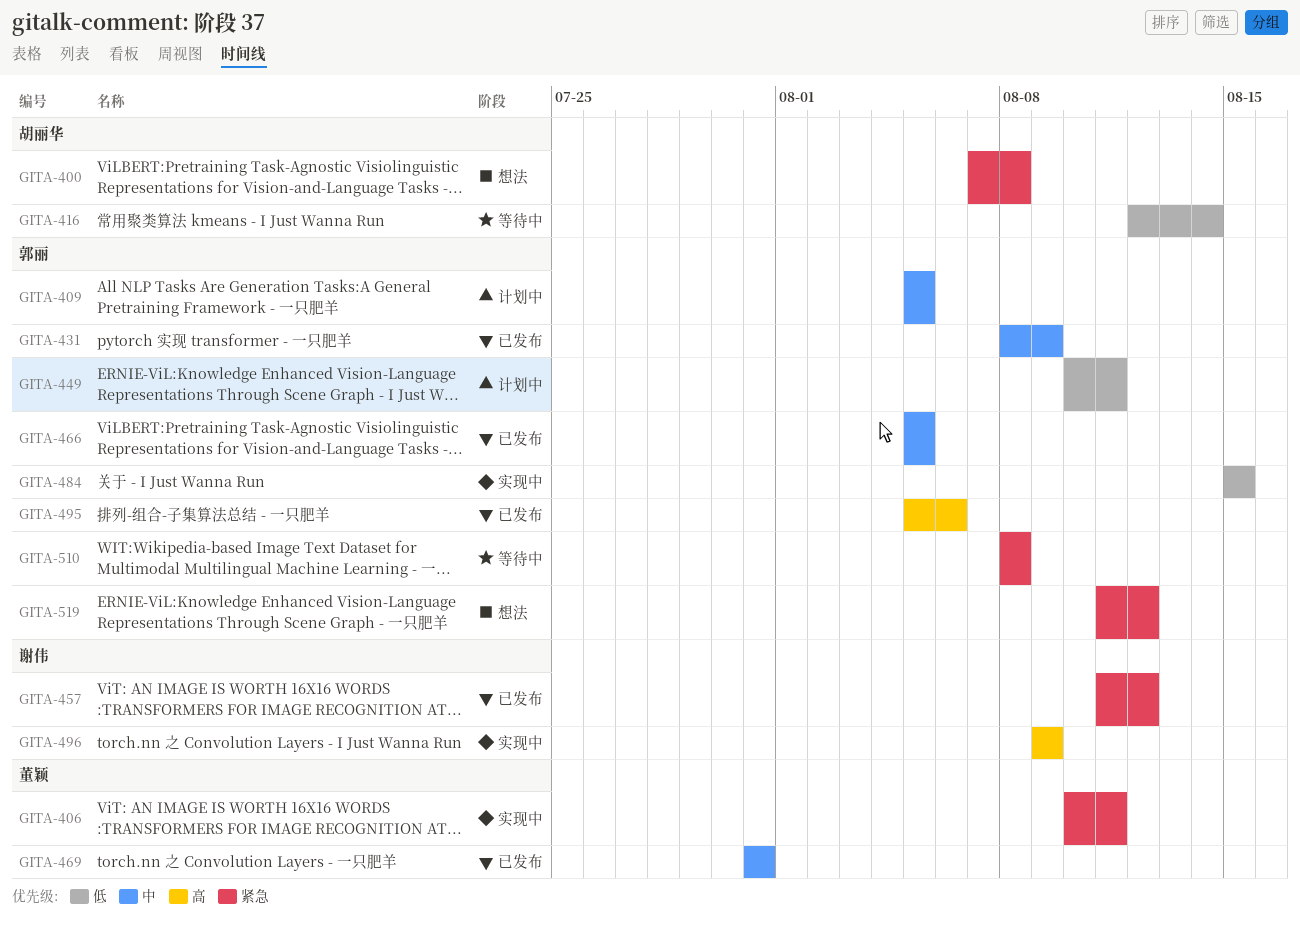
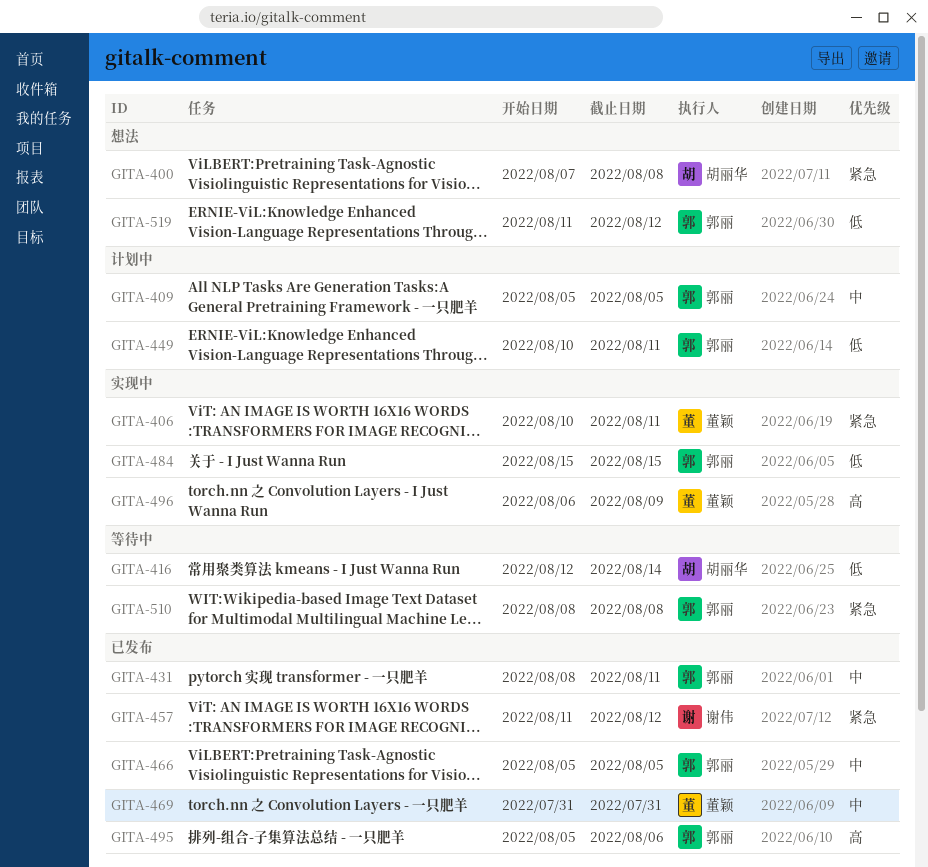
GITA-431, due: Aug 9 -> Aug 11
GITA-496, owner: 谢伟 -> 董颖
GITA-496, start: Aug 9 -> Aug 6
GITA-519, priority: 紧急 -> 低

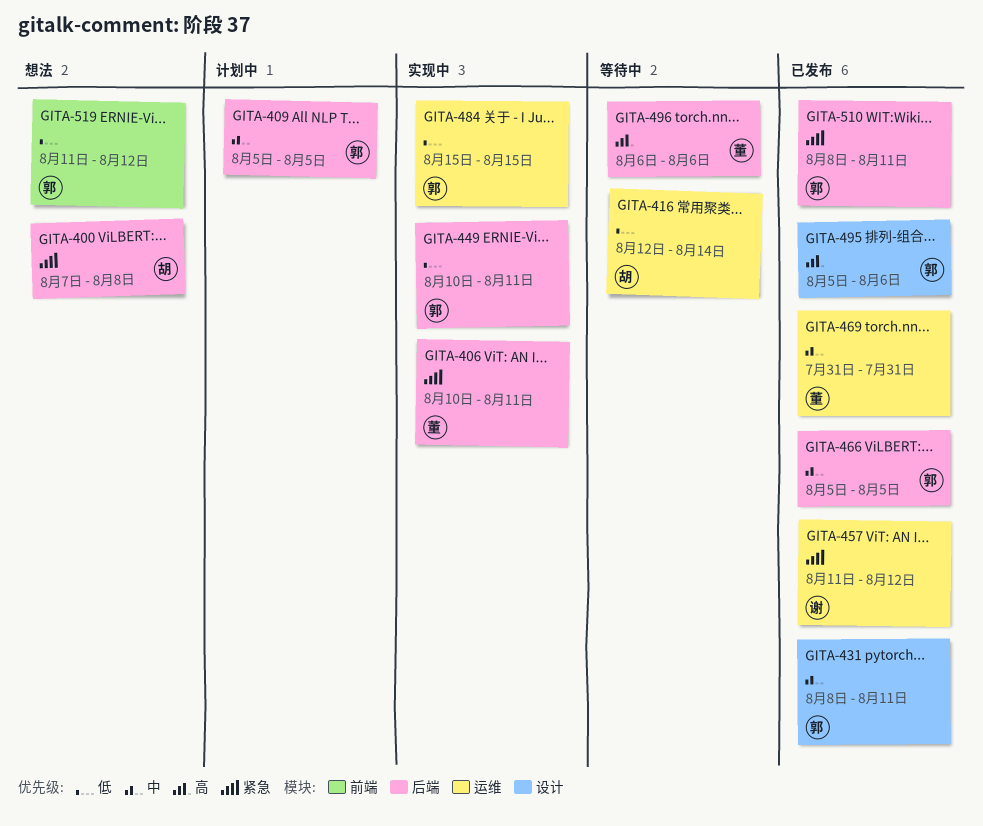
GITA-449, status: 计划中 -> 实现中
GITA-496, status: 实现中 -> 等待中
GITA-496, due: Aug 9 -> Aug 6
GITA-510, status: 等待中 -> 已发布
GITA-510, due: Aug 8 -> Aug 11

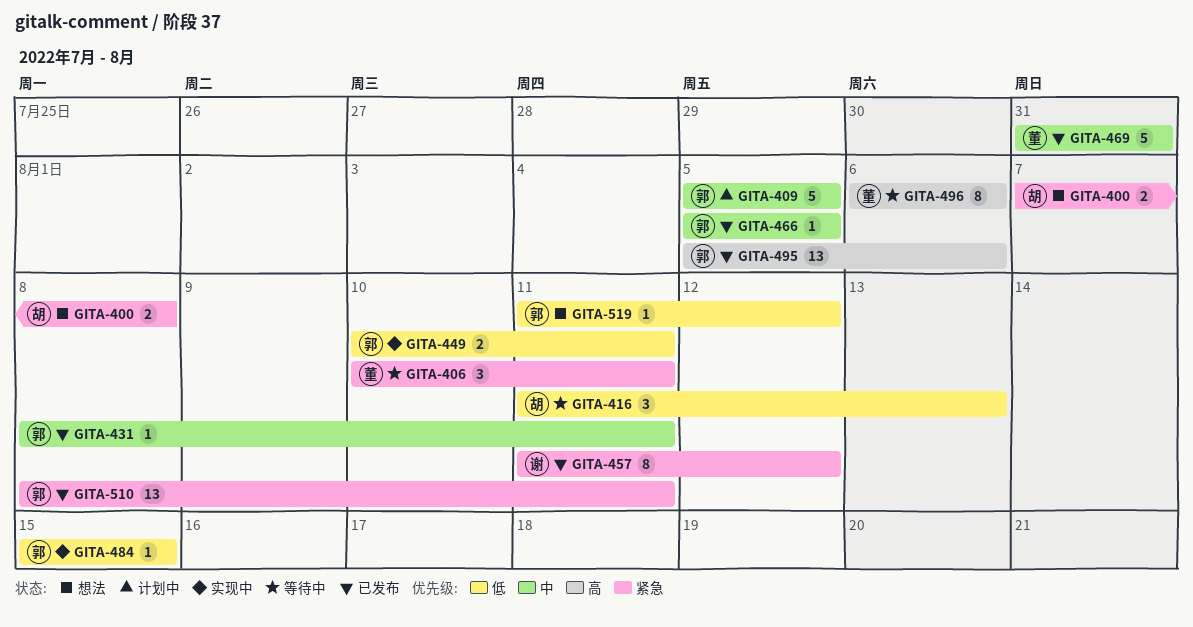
GITA-406, status: 实现中 -> 等待中
GITA-416, start: Aug 12 -> Aug 11
GITA-416, due: Aug 14 -> Aug 13

